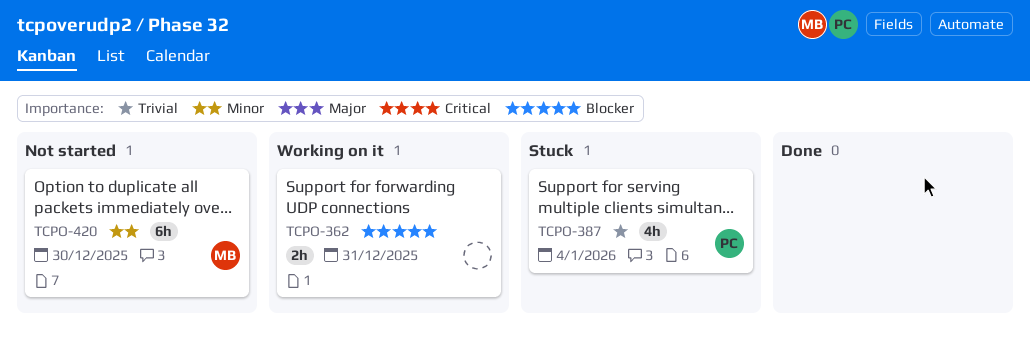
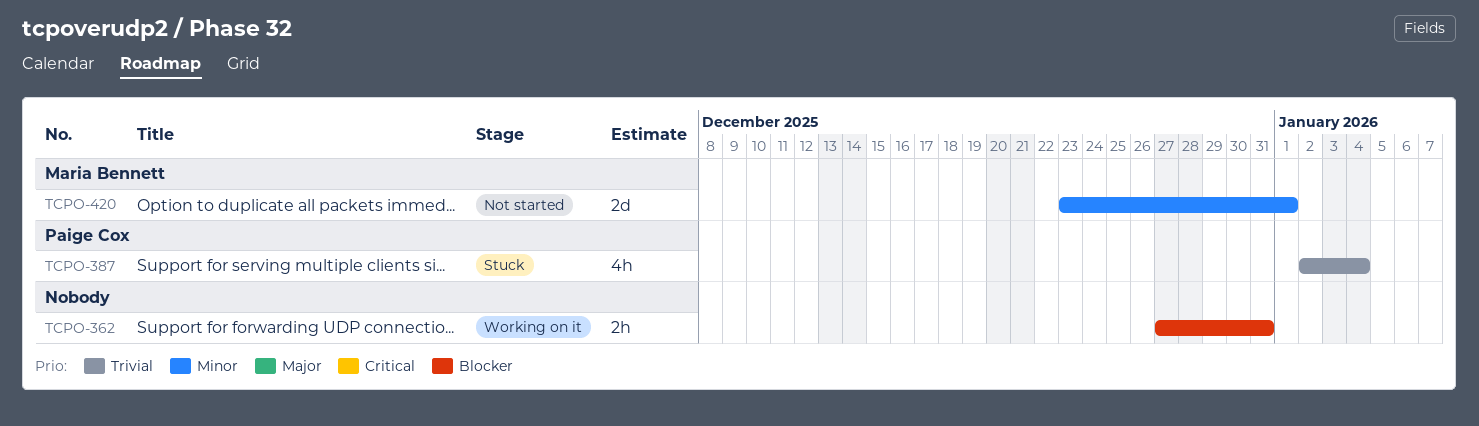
TCPO-420, estimate: 6h -> 2d
TCPO-420, due: Dec 30 -> Jan 1

